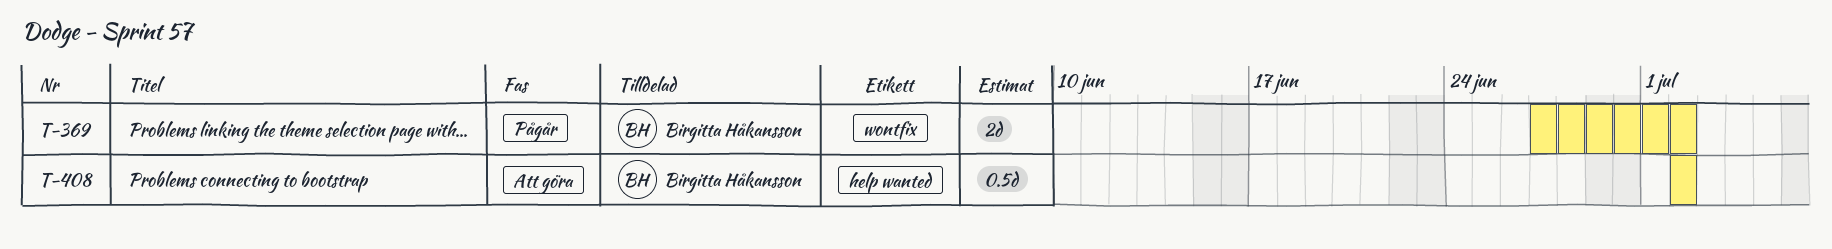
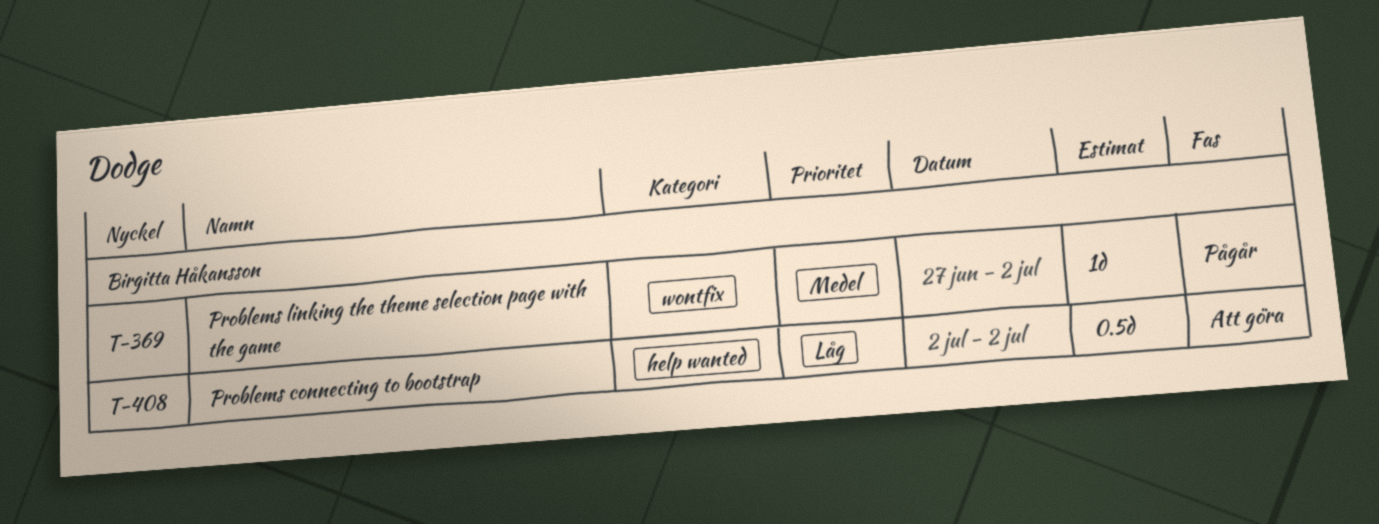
T-369, estimate: 2d -> 1d

